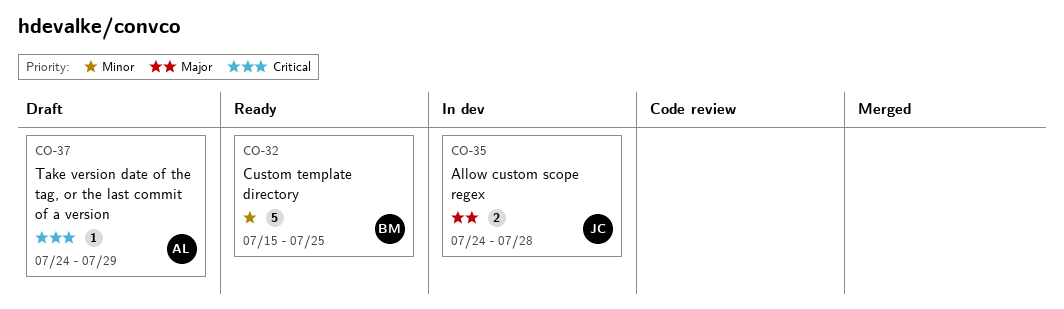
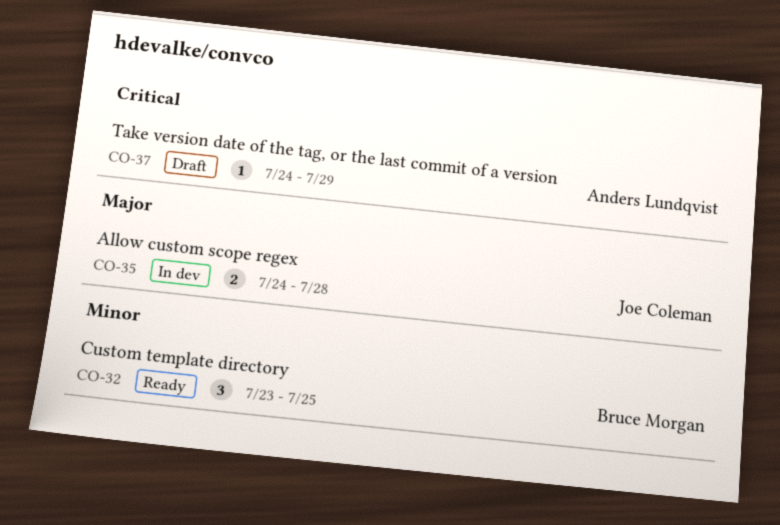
CO-32, estimate: 5 -> 3
CO-32, start: Jul 15 -> Jul 23

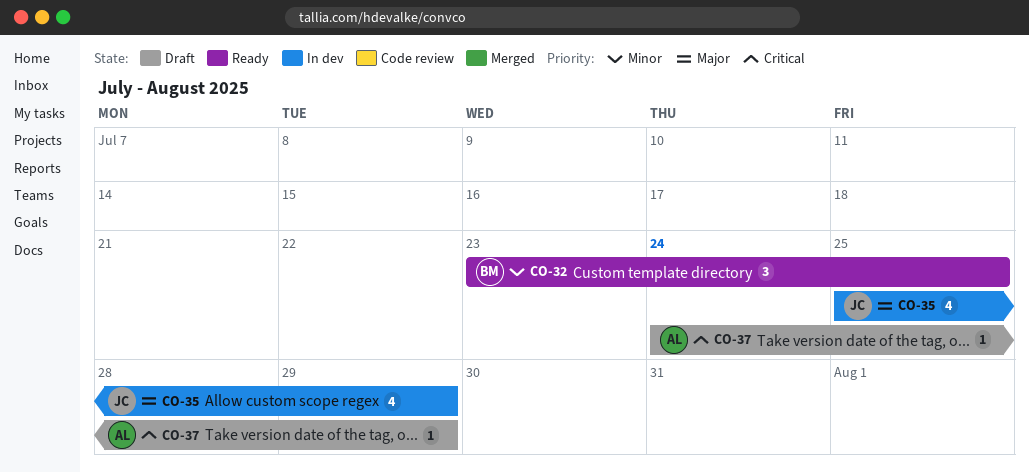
CO-35, estimate: 2 -> 4
CO-35, start: Jul 24 -> Jul 25
CO-35, due: Jul 28 -> Jul 29

